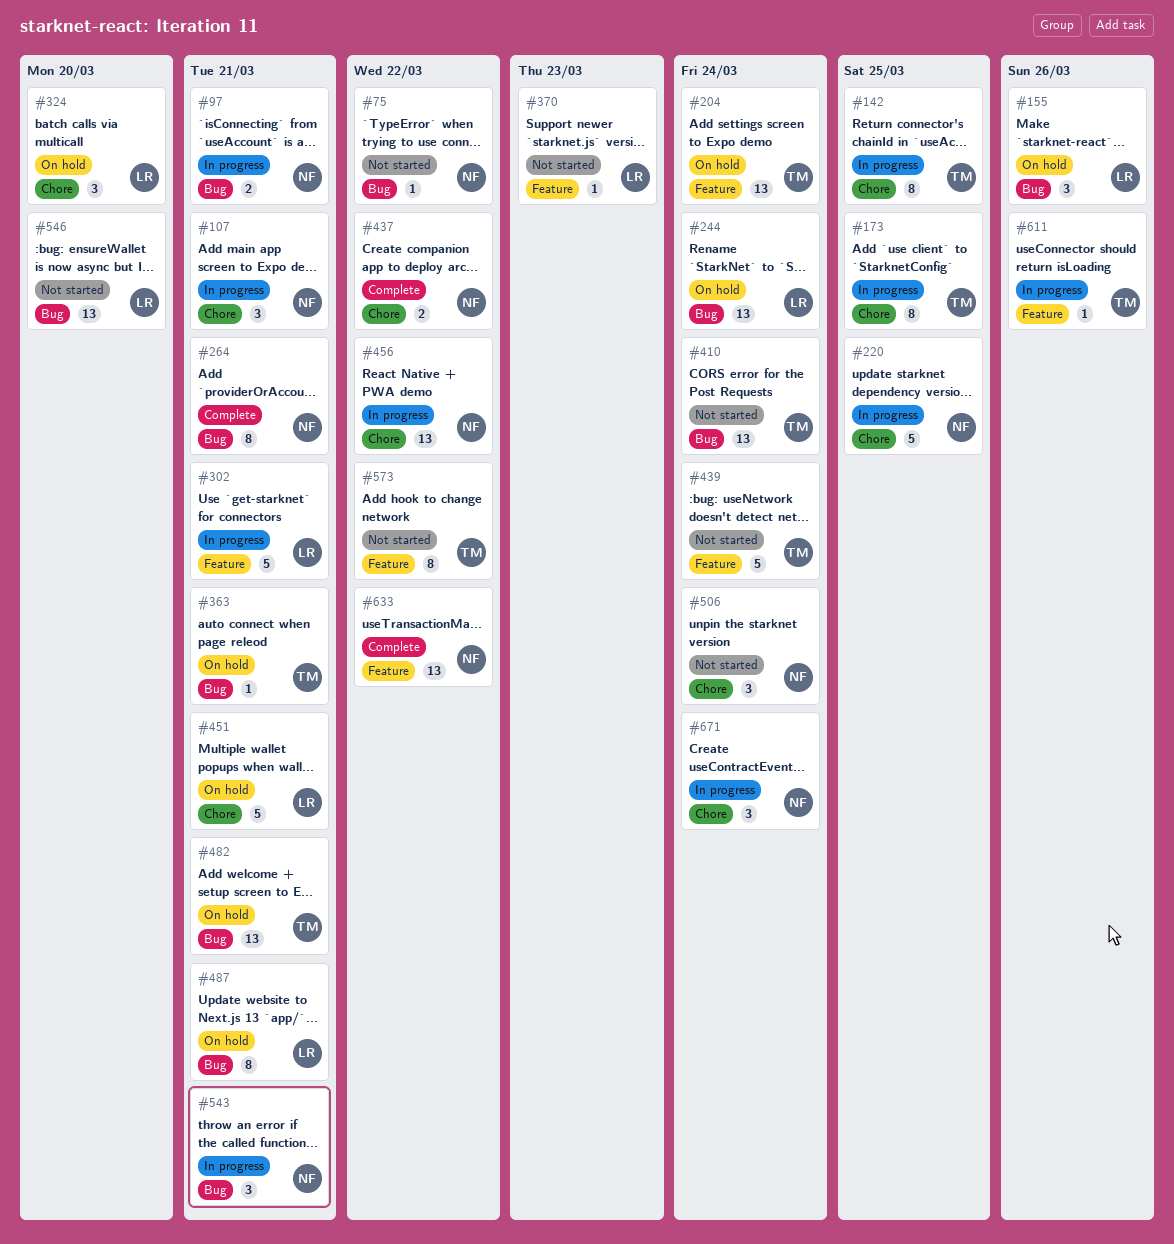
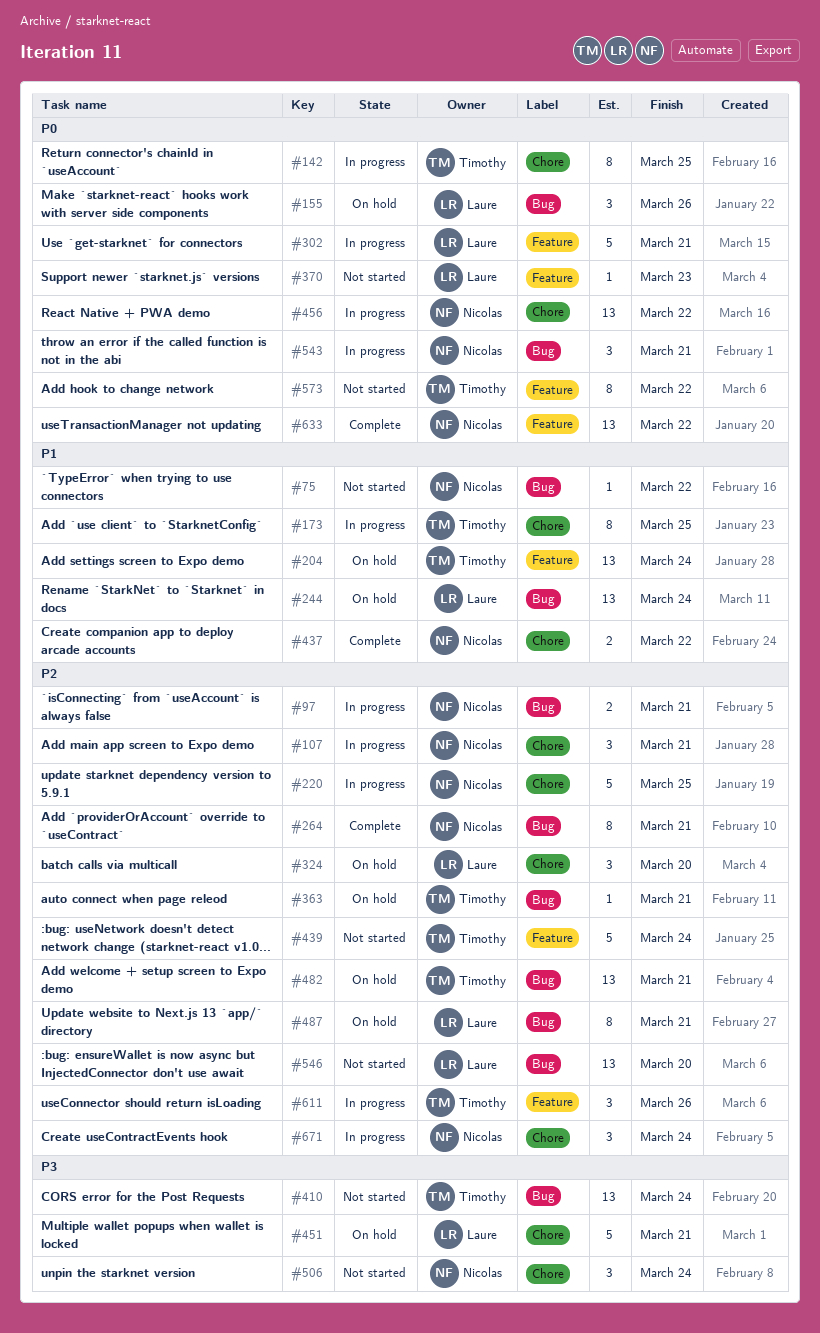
#611, estimate: 1 -> 3

